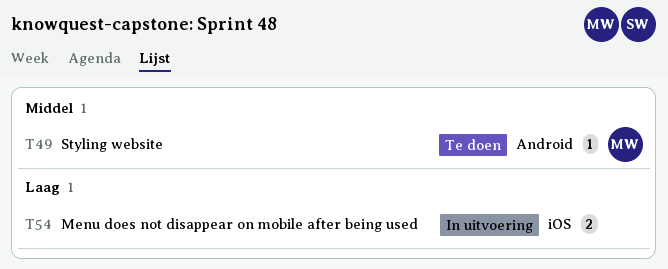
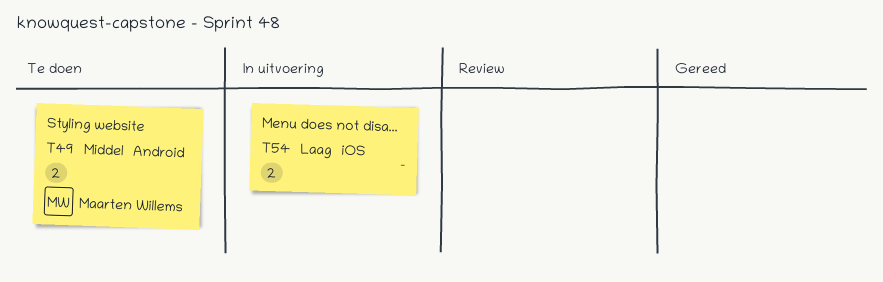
T49, estimate: 1 -> 2

